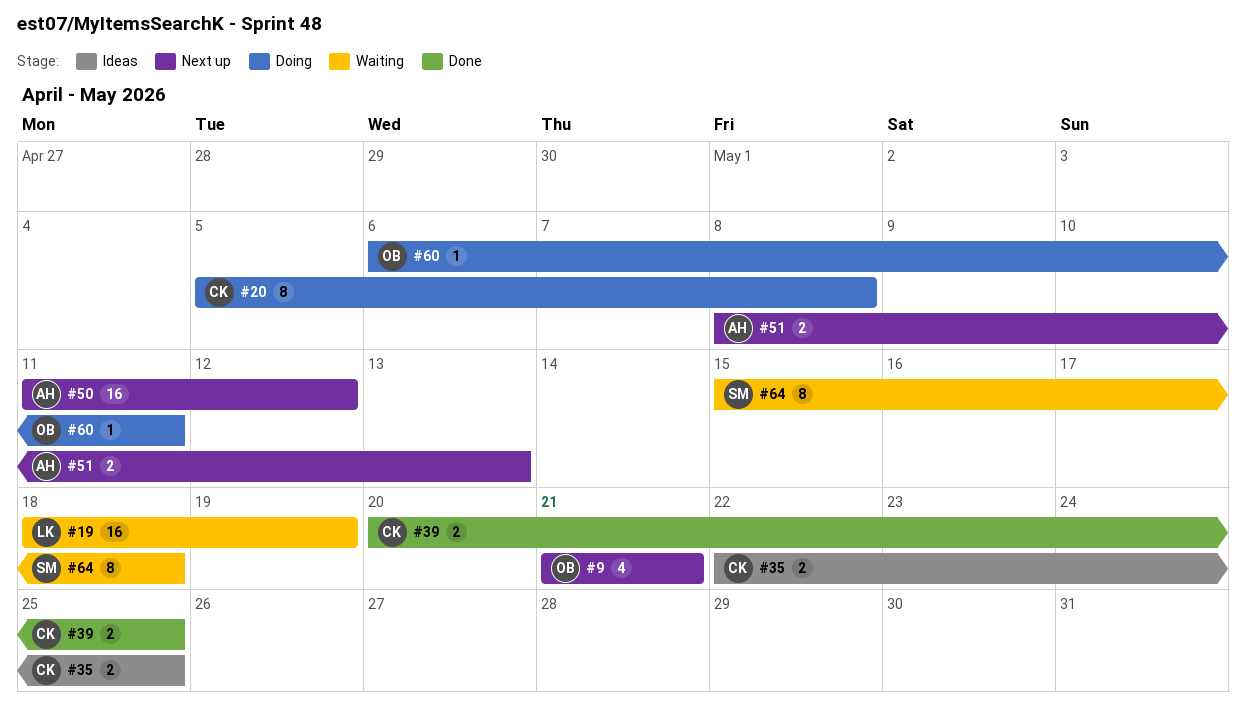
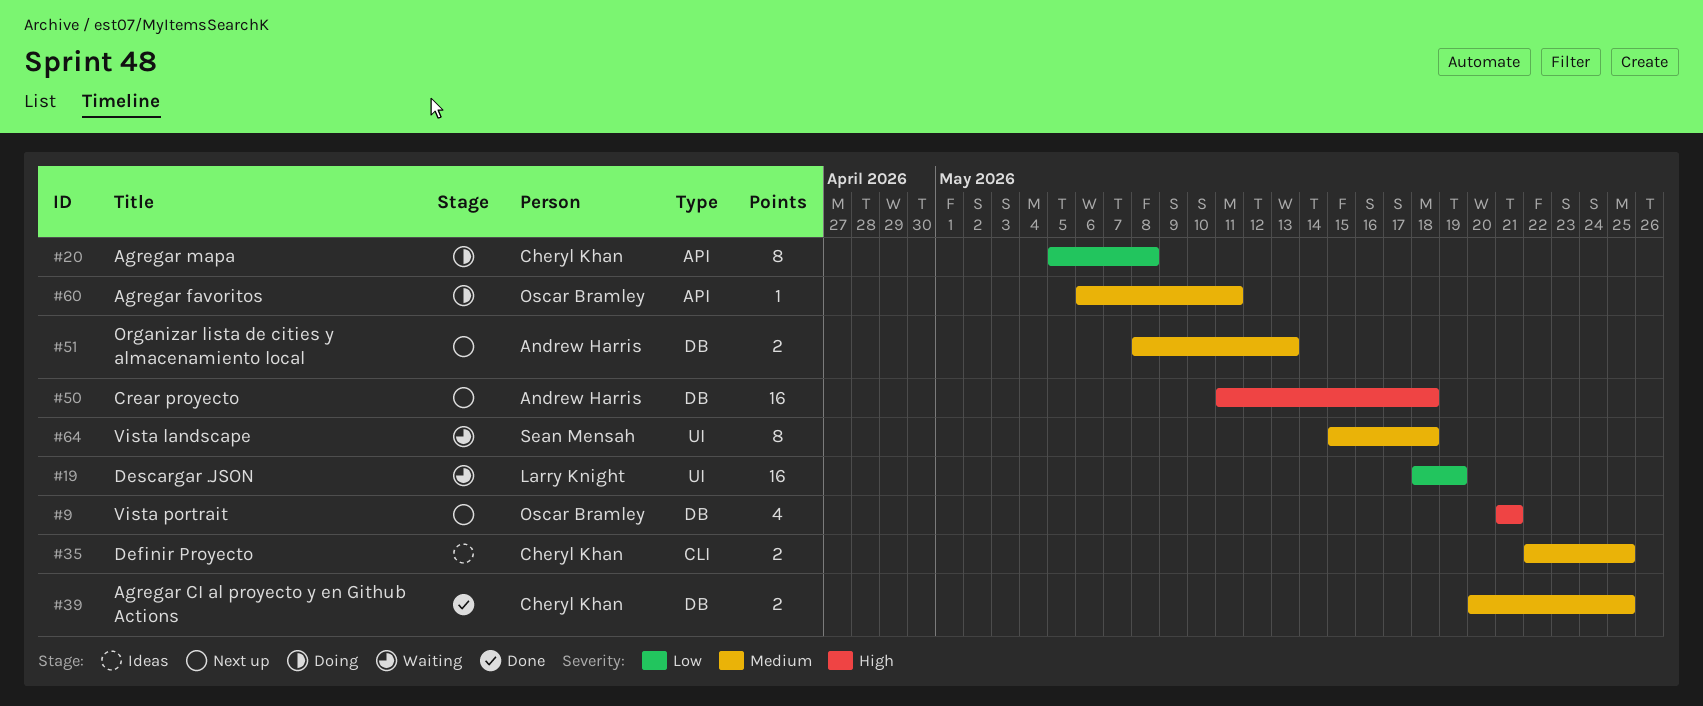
#50, due: May 12 -> May 18

